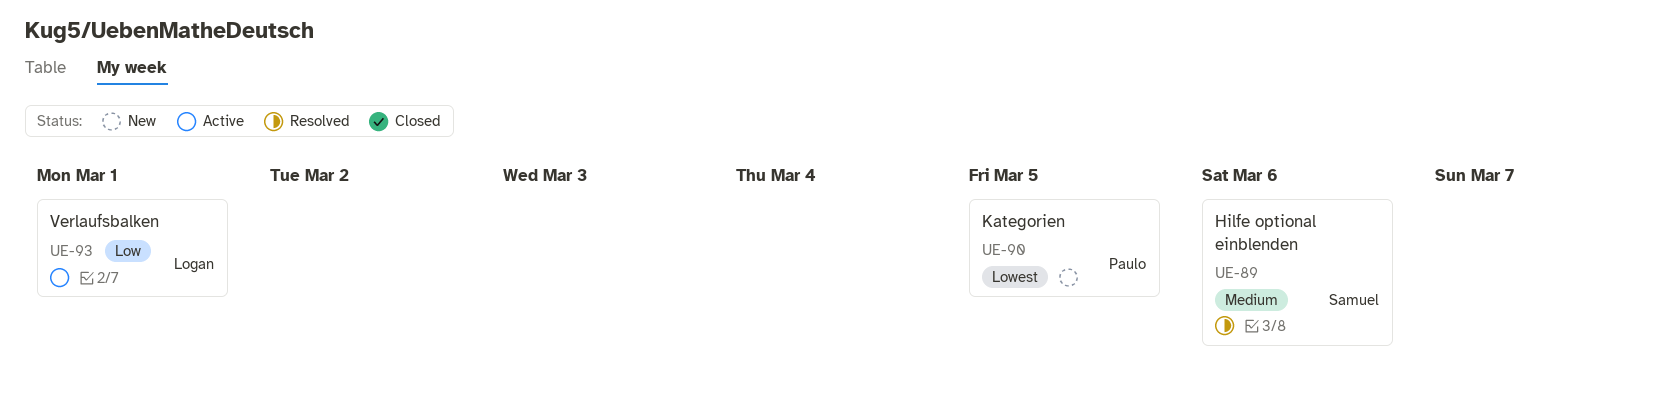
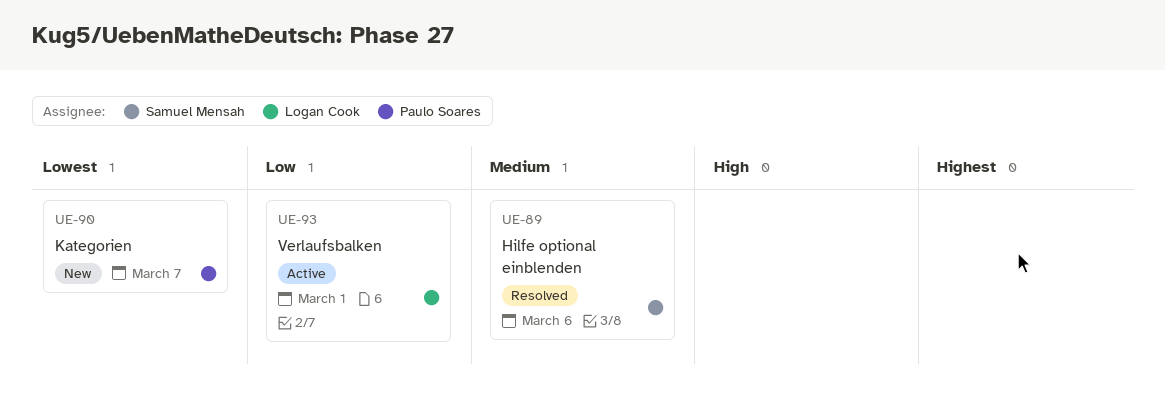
UE-90, due: Mar 5 -> Mar 7

